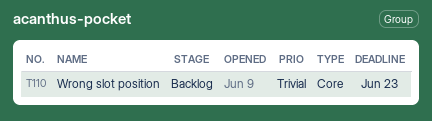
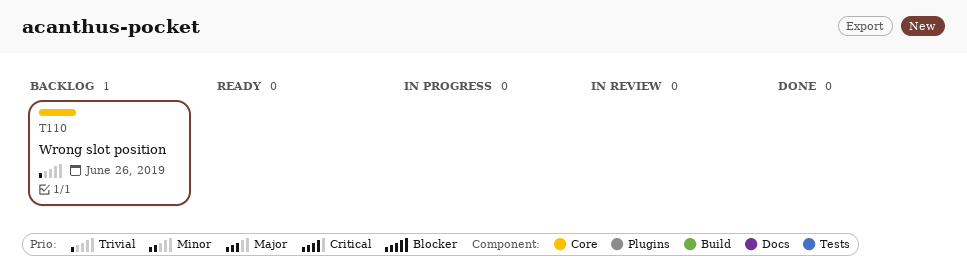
T110, due: Jun 23 -> Jun 26

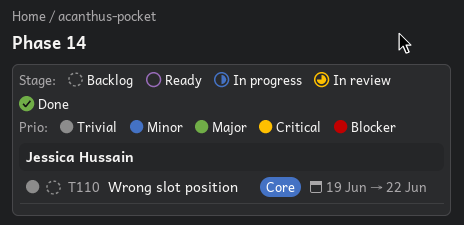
T110, due: Jun 26 -> Jun 22

